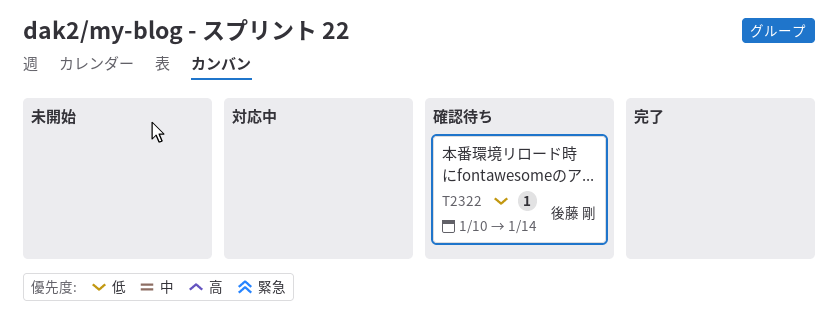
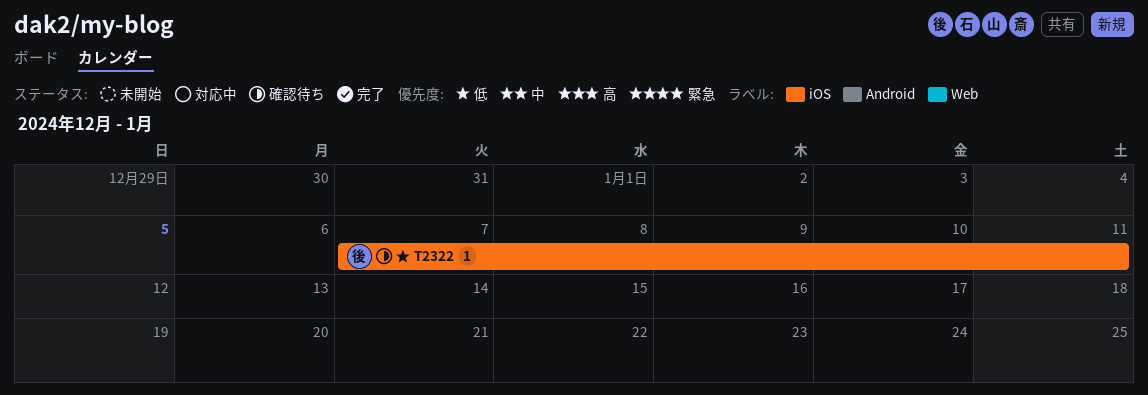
T2322, start: Jan 10 -> Jan 7
T2322, due: Jan 14 -> Jan 11

